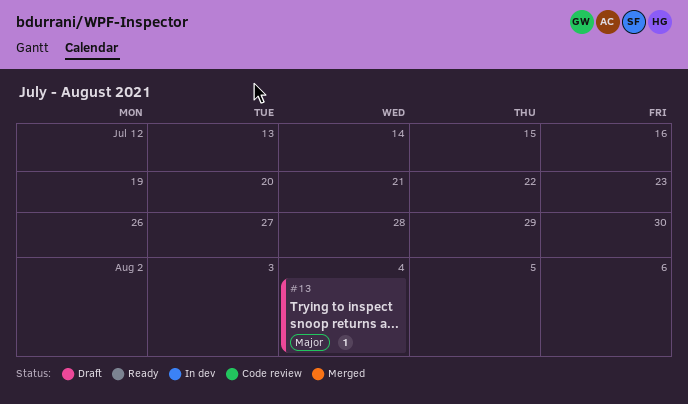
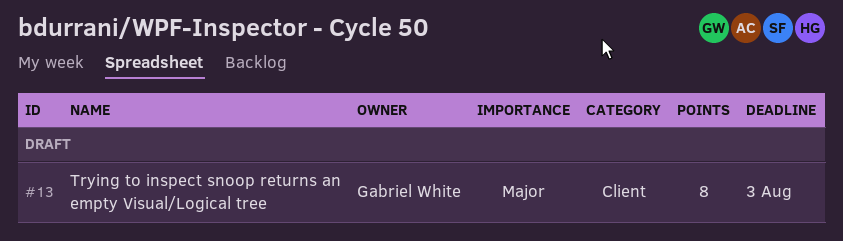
#13, estimate: 1 -> 8
#13, due: Aug 4 -> Aug 3

